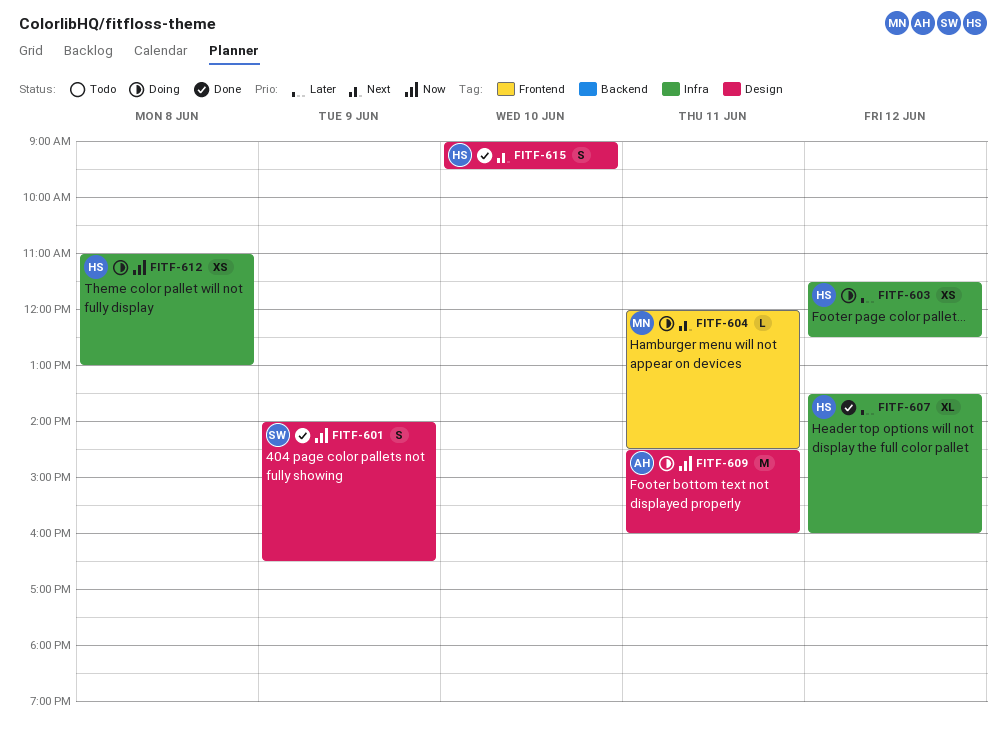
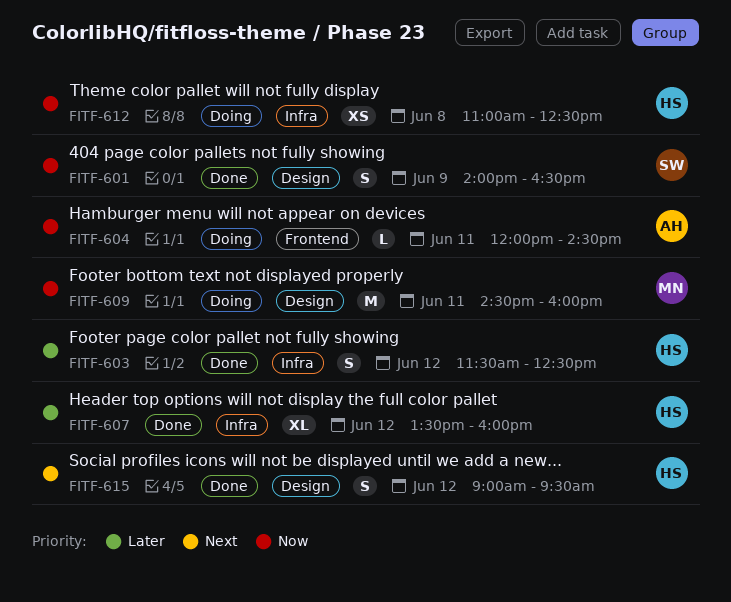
FITF-603, status: Doing -> Done
FITF-603, estimate: XS -> S
FITF-604, owner: MN -> AH
FITF-604, priority: Next -> Now
FITF-609, owner: AH -> MN
FITF-612, ends: 13:00 -> 12:30
FITF-615, day: Jun 10 -> Jun 12

